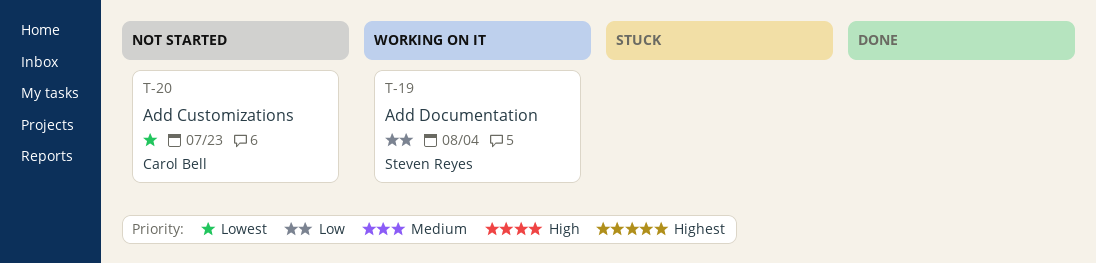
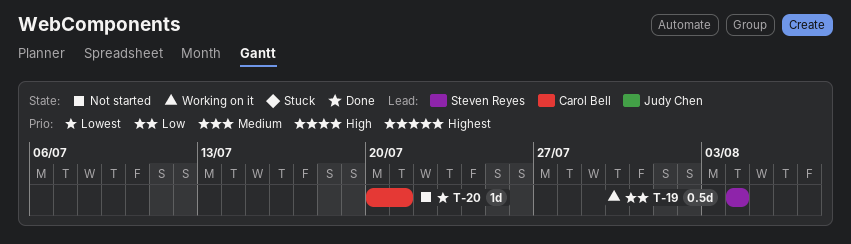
T-20, due: Jul 23 -> Jul 21

